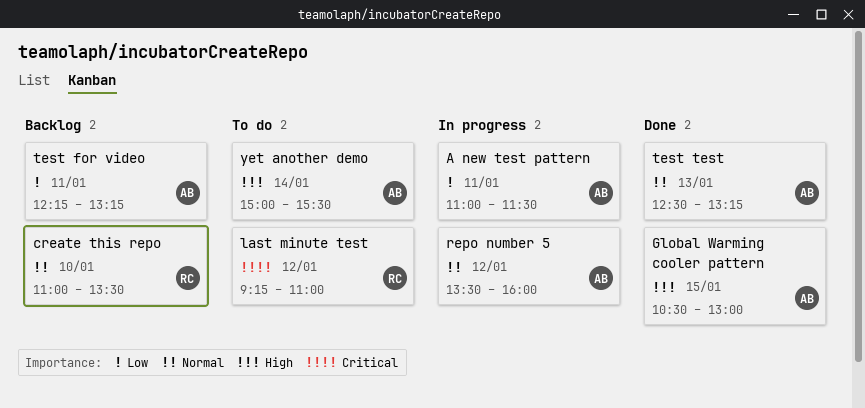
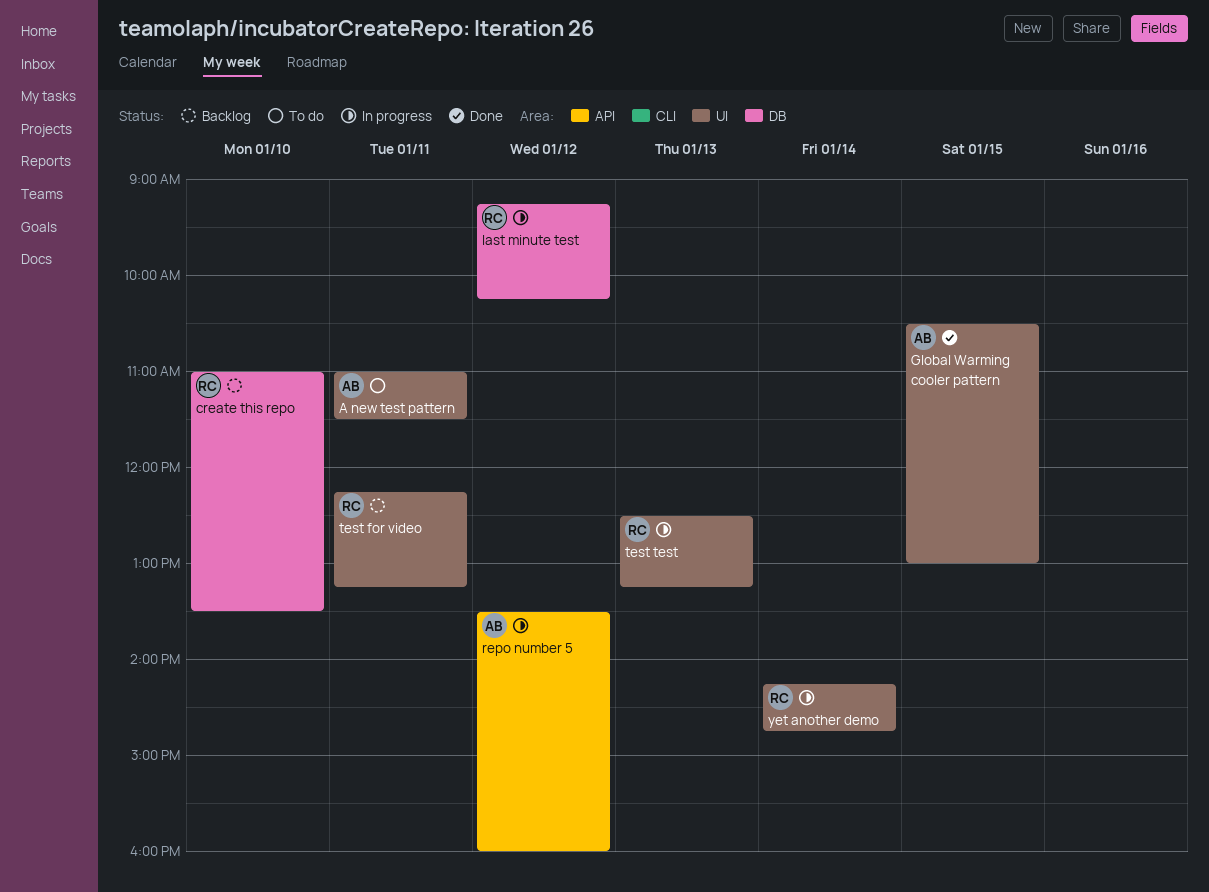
A new test pattern, status: In progress -> To do
last minute test, status: To do -> In progress
last minute test, ends: 11:00 -> 10:15
test for video, owner: AB -> RC
test test, status: Done -> In progress
test test, owner: AB -> RC
yet another demo, status: To do -> In progress
yet another demo, owner: AB -> RC
yet another demo, begins: 15:00 -> 14:15
yet another demo, ends: 15:30 -> 14:45

